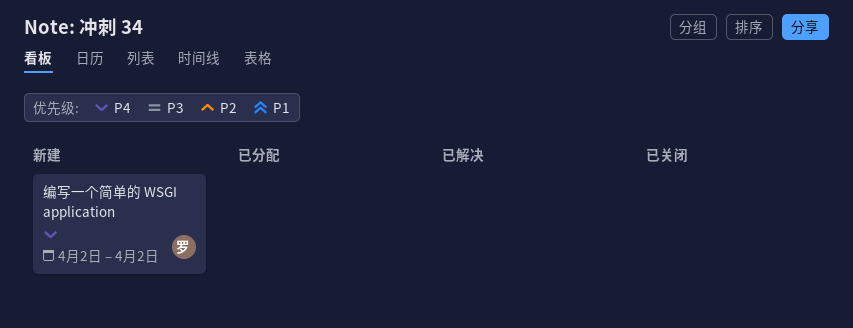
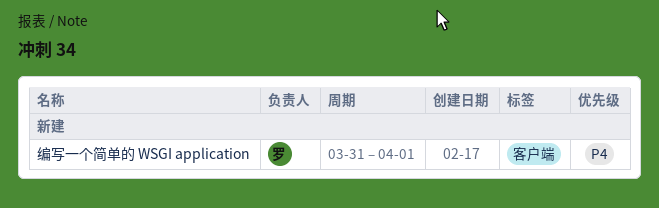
编写一个简单的 WSGI application, start: Apr 2 -> Mar 31
编写一个简单的 WSGI application, due: Apr 2 -> Apr 1

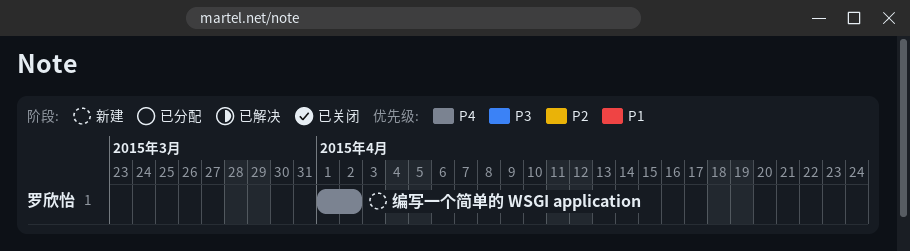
编写一个简单的 WSGI application, start: Mar 31 -> Apr 1
编写一个简单的 WSGI application, due: Apr 1 -> Apr 2

